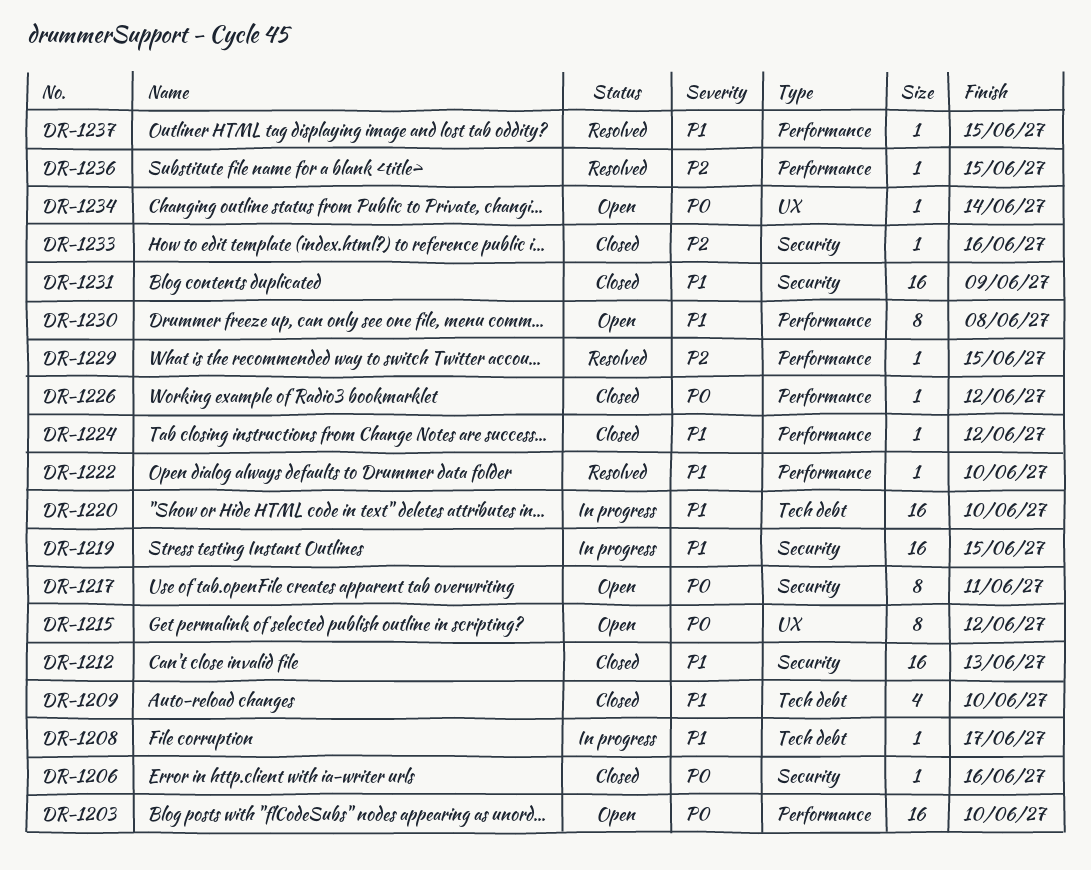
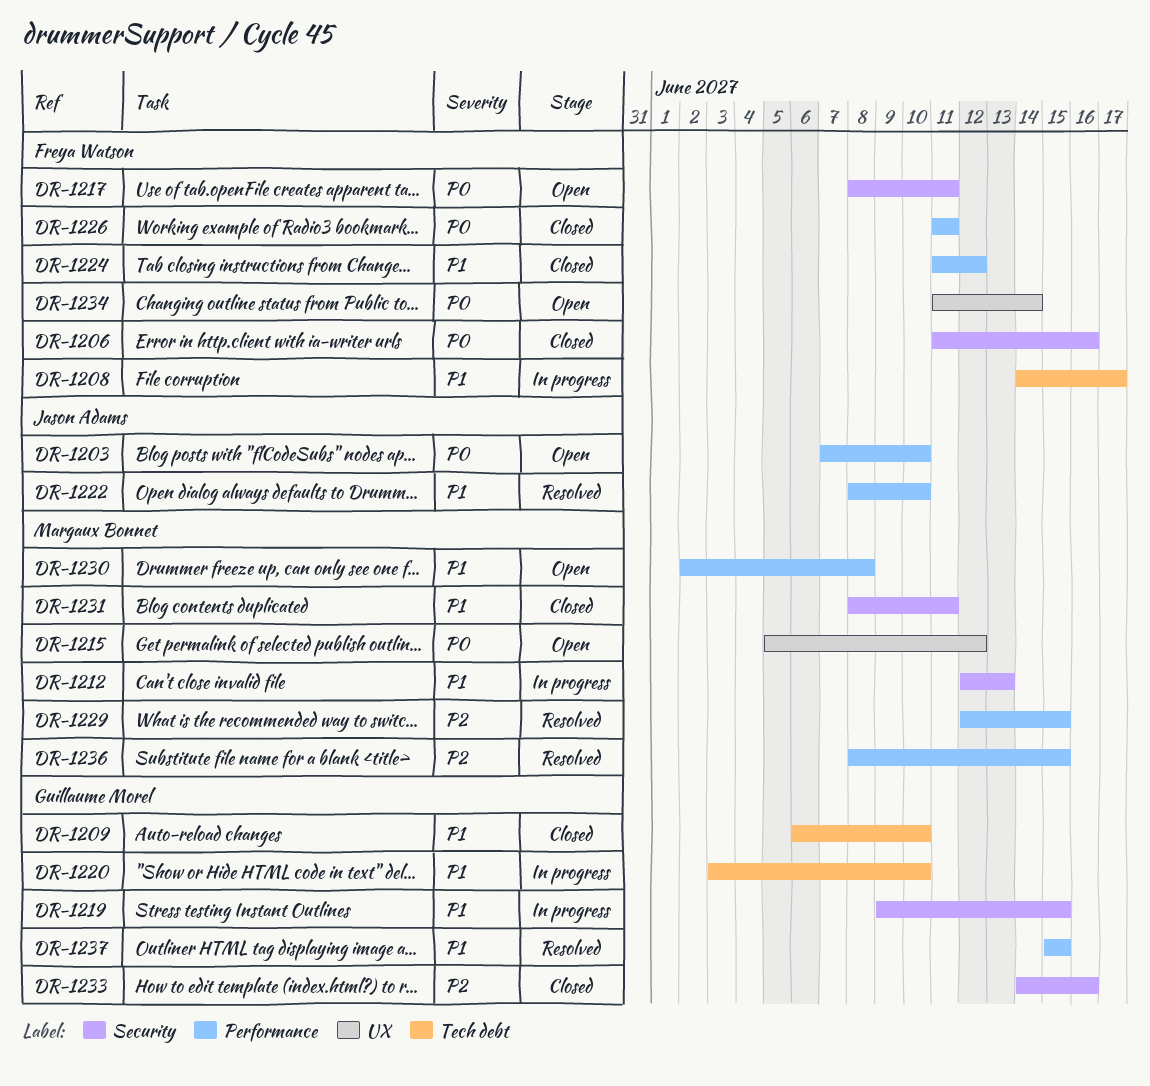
DR-1212, status: Closed -> In progress
DR-1226, due: Jun 12 -> Jun 11
DR-1231, due: Jun 9 -> Jun 11

